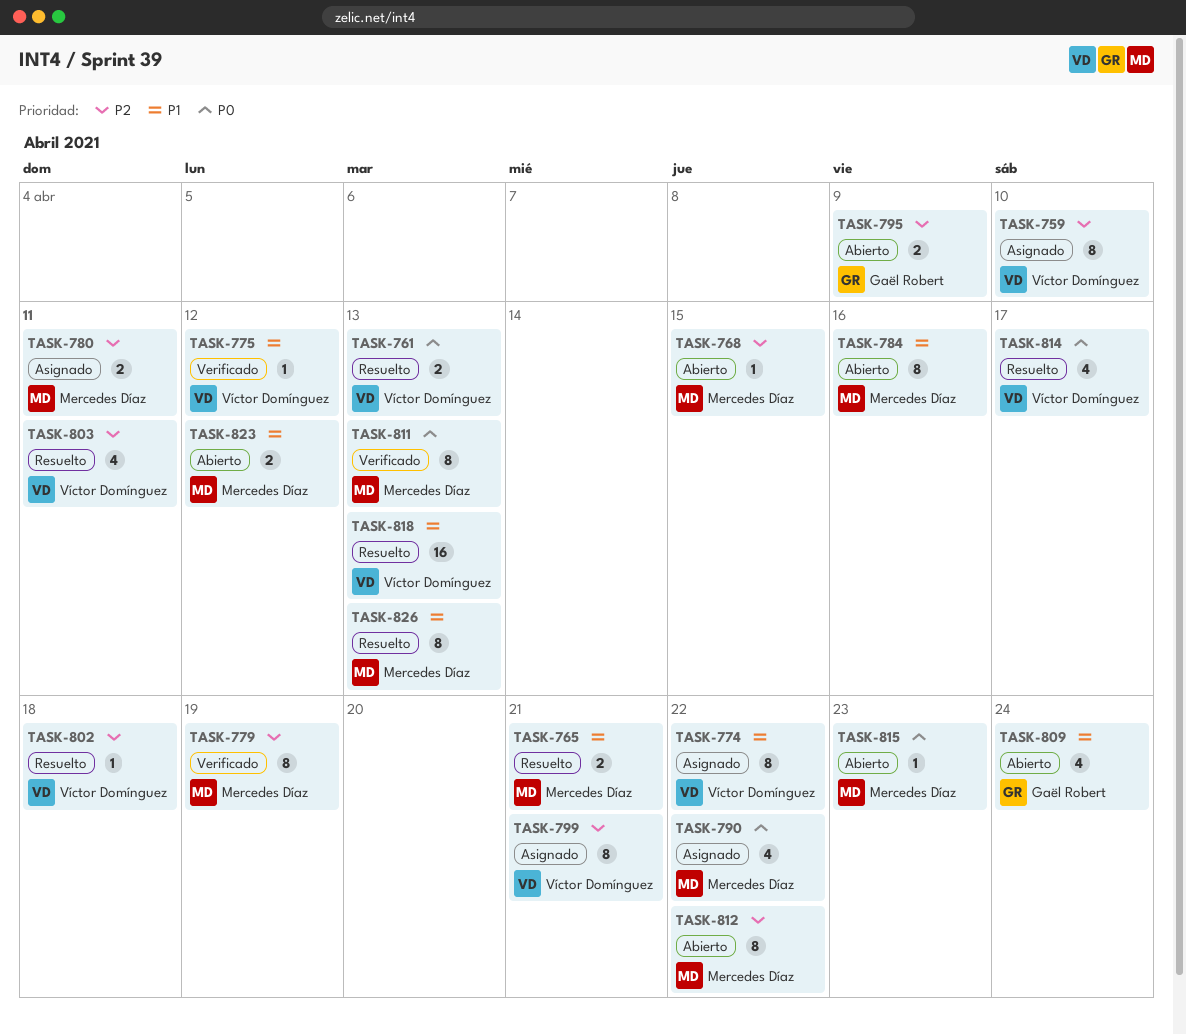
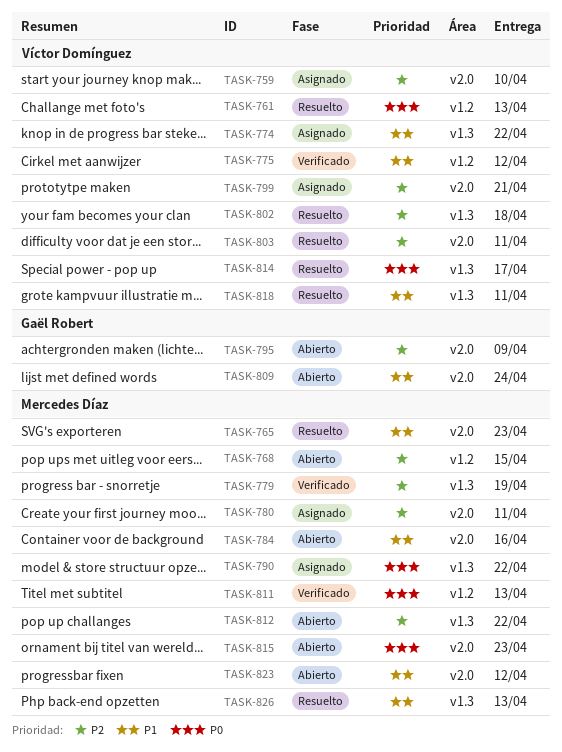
TASK-765, due: Apr 21 -> Apr 23
TASK-818, due: Apr 13 -> Apr 11

